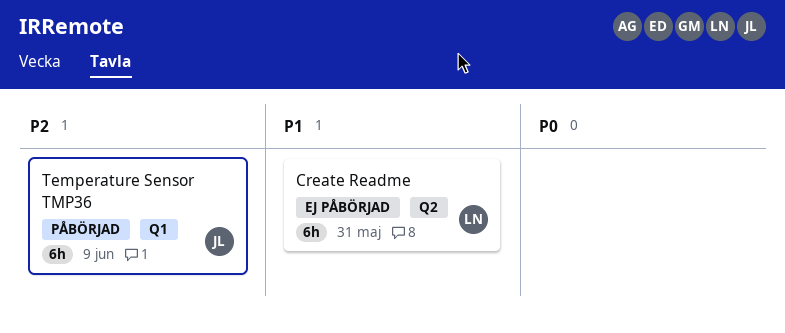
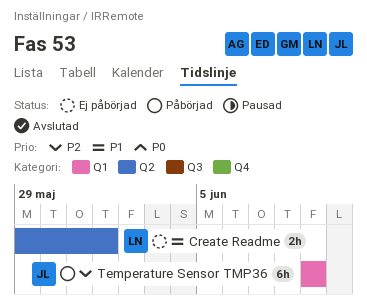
Create Readme, estimate: 6h -> 2h
Create Readme, due: May 31 -> Jun 1

